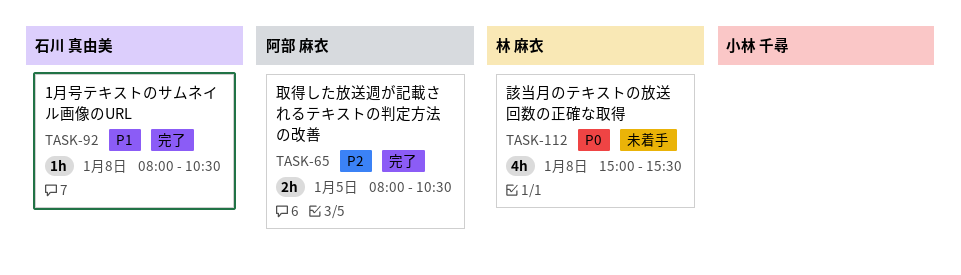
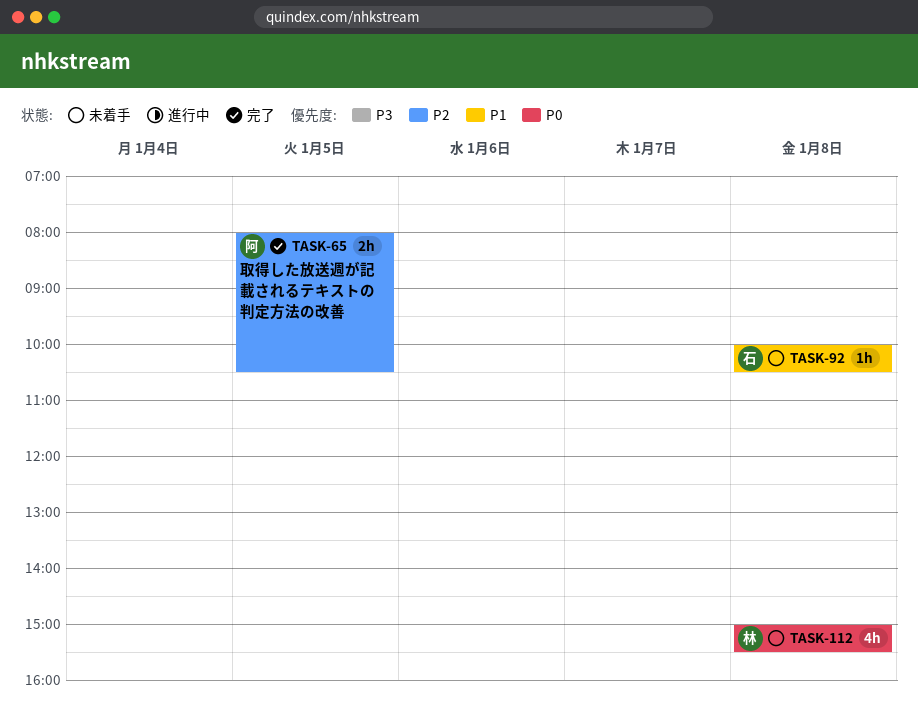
TASK-92, status: 完了 -> 未着手
TASK-92, begins: 08:00 -> 10:00

